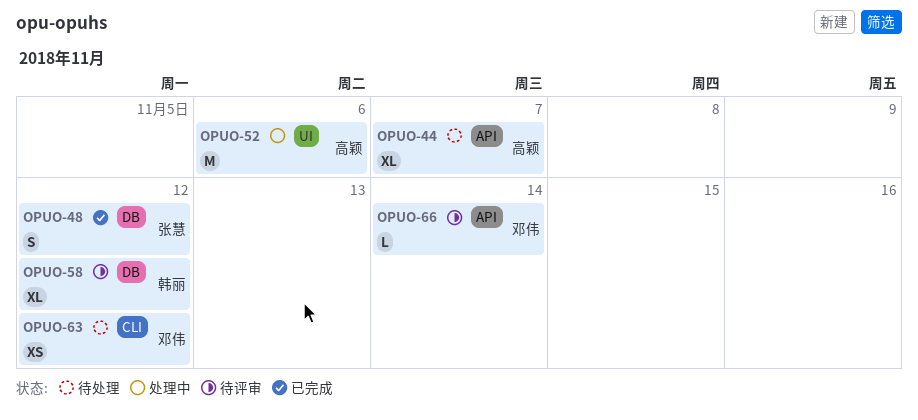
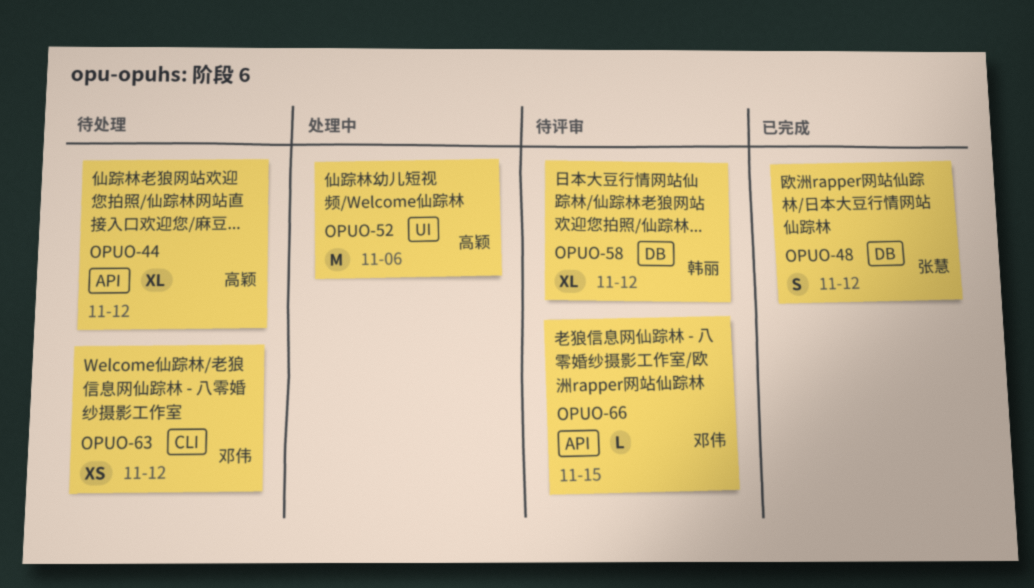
OPUO-44, due: Nov 7 -> Nov 12
OPUO-66, due: Nov 14 -> Nov 15

